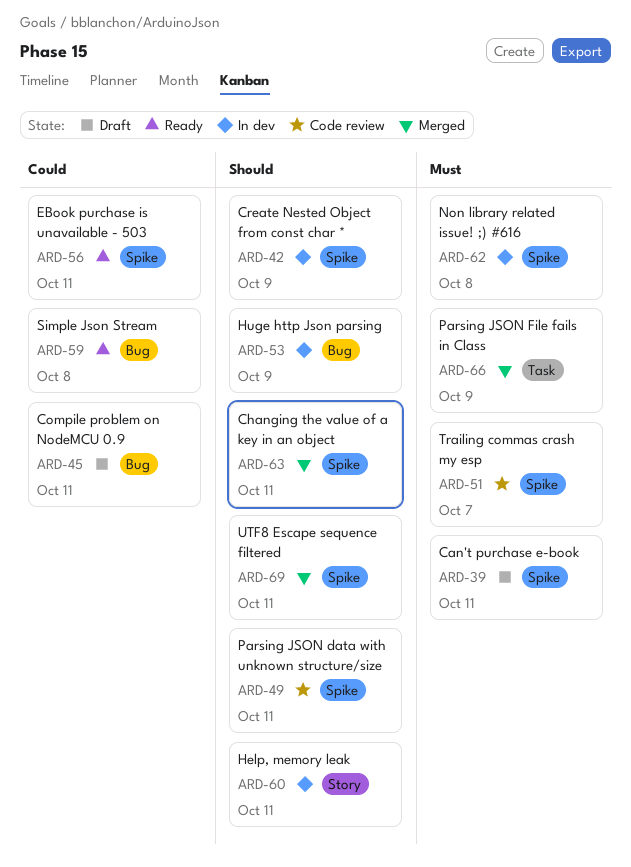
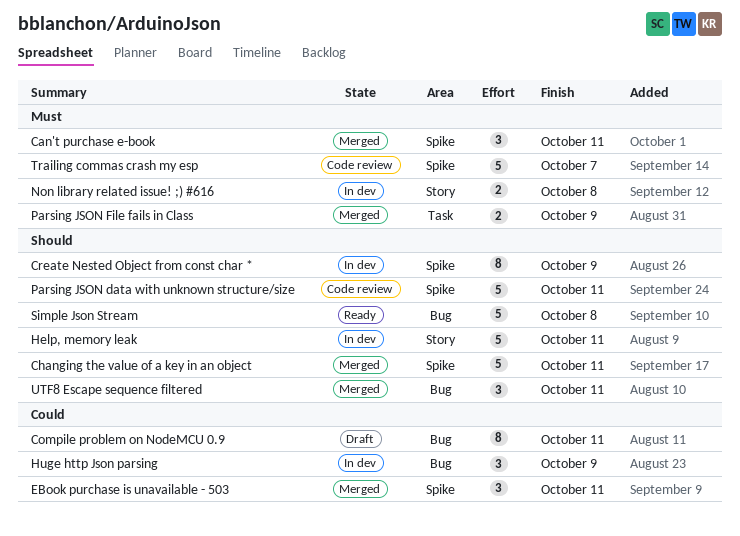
Can't purchase e-book, status: Draft -> Merged
EBook purchase is unavailable - 503, status: Ready -> Merged
Huge http Json parsing, priority: Should -> Could
Non library related issue! ;) #616, label: Spike -> Story
Simple Json Stream, priority: Could -> Should
UTF8 Escape sequence filtered, label: Spike -> Bug

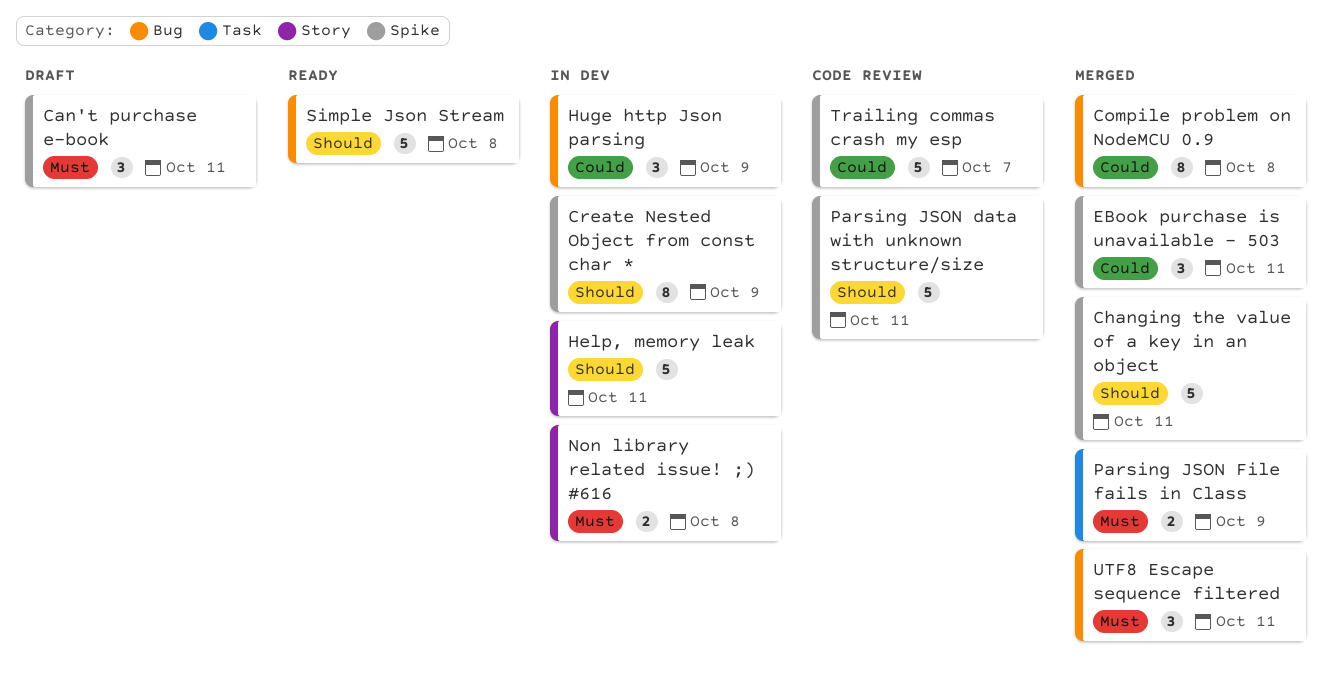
Can't purchase e-book, status: Merged -> Draft
Compile problem on NodeMCU 0.9, status: Draft -> Merged
Compile problem on NodeMCU 0.9, due: Oct 11 -> Oct 8
Trailing commas crash my esp, priority: Must -> Could
UTF8 Escape sequence filtered, priority: Should -> Must

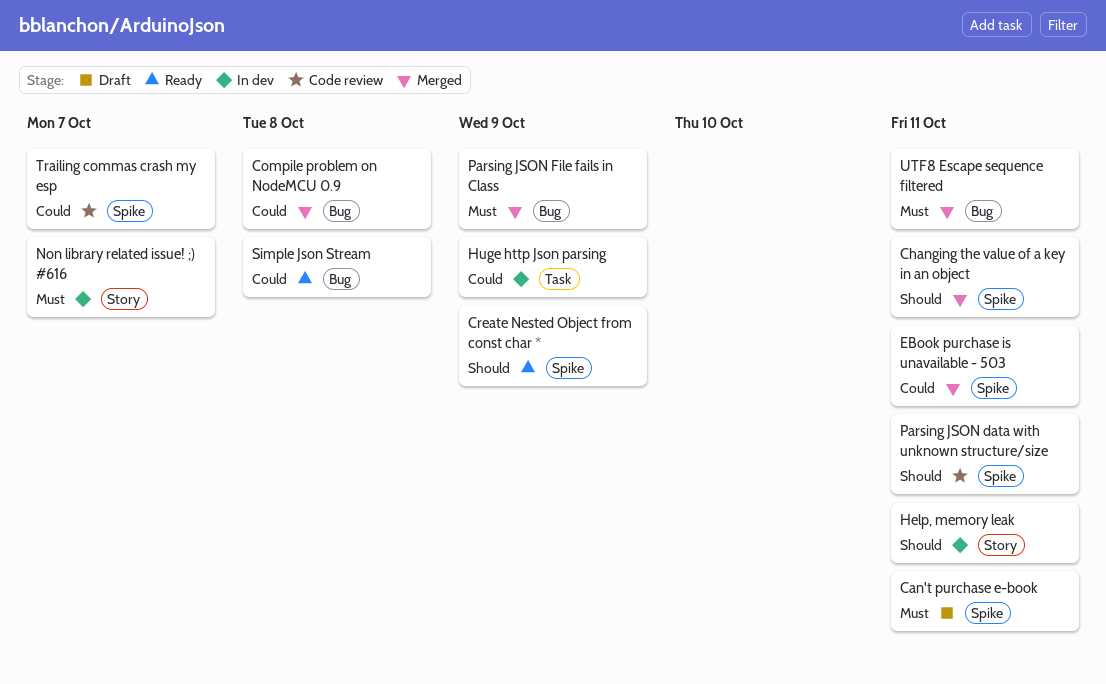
Create Nested Object from const char *, status: In dev -> Ready
Huge http Json parsing, label: Bug -> Task
Non library related issue! ;) #616, due: Oct 8 -> Oct 7
Parsing JSON File fails in Class, label: Task -> Bug
Simple Json Stream, priority: Should -> Could

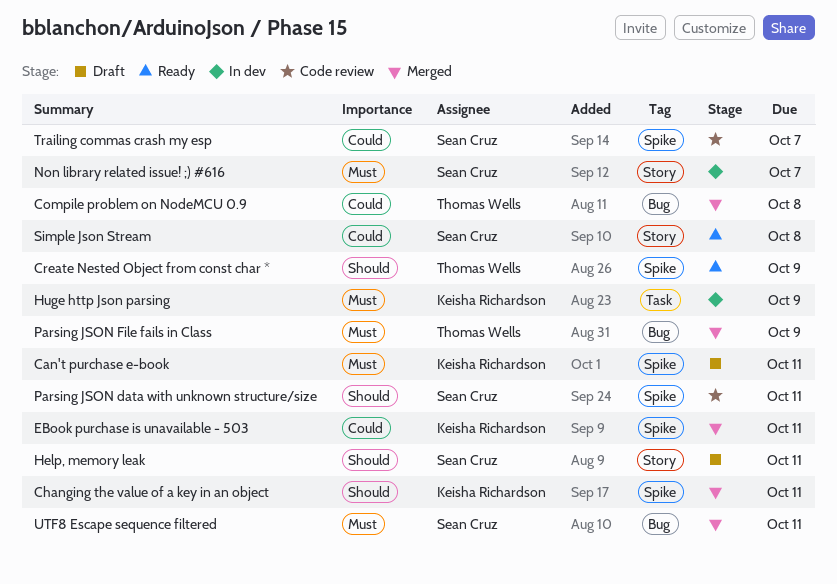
Help, memory leak, status: In dev -> Draft
Huge http Json parsing, priority: Could -> Must
Simple Json Stream, label: Bug -> Story

